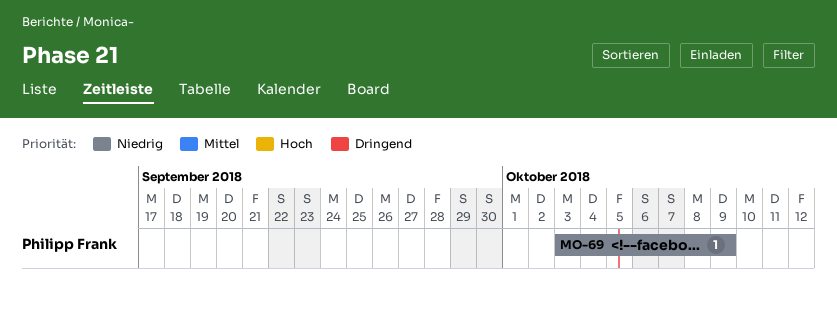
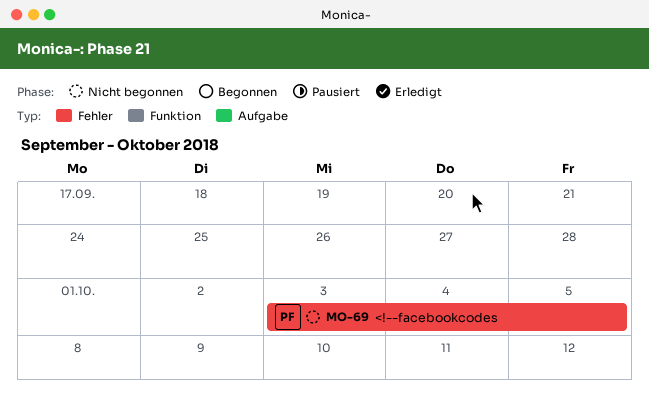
MO-69, due: Oct 9 -> Oct 5

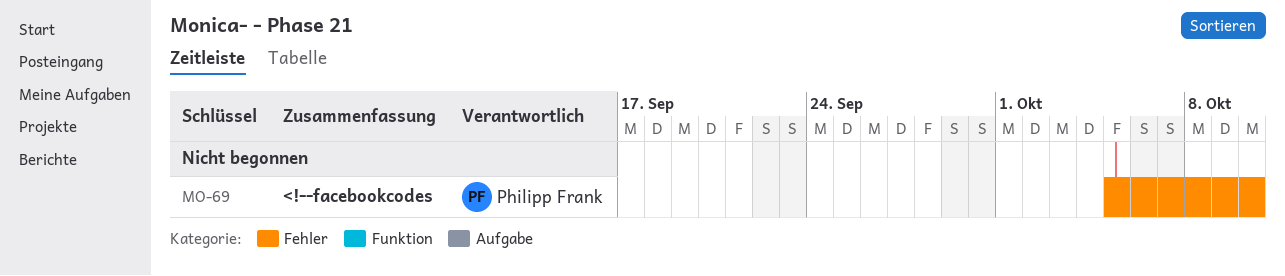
MO-69, start: Oct 3 -> Oct 5
MO-69, due: Oct 5 -> Oct 10

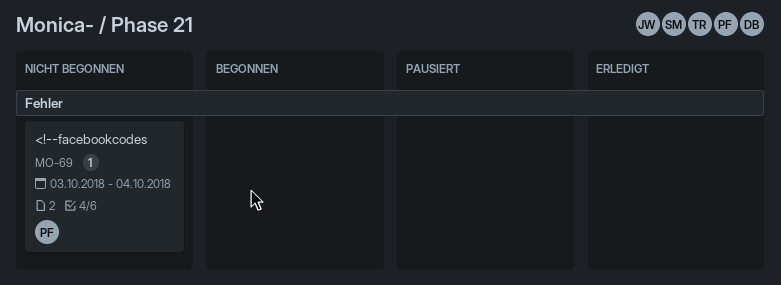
MO-69, start: Oct 5 -> Oct 3
MO-69, due: Oct 10 -> Oct 4

